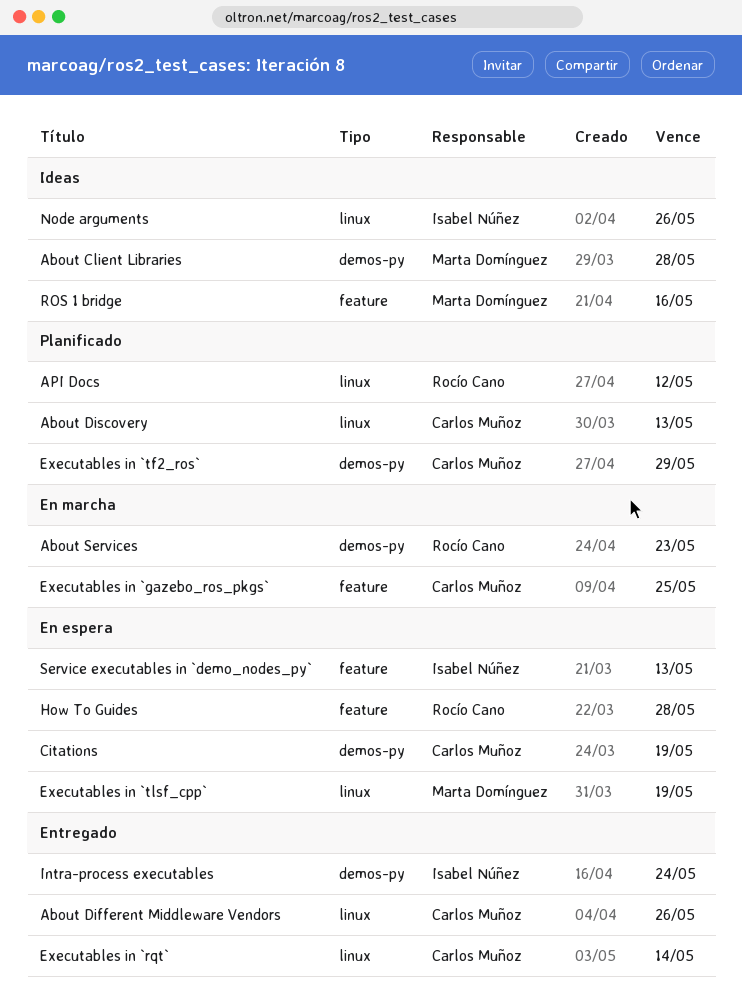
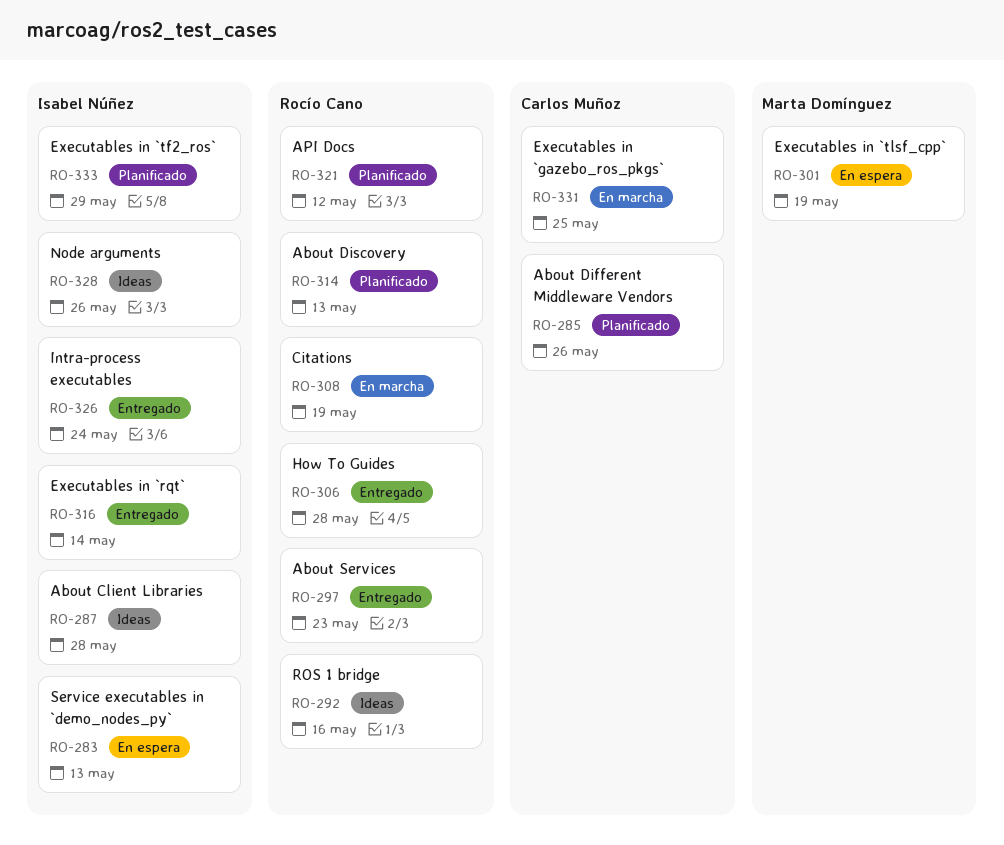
About Client Libraries, owner: Marta Domínguez -> Isabel Núñez
About Different Middleware Vendors, status: Entregado -> Planificado
About Discovery, owner: Carlos Muñoz -> Rocío Cano
About Services, status: En marcha -> Entregado
Citations, status: En espera -> En marcha
Citations, owner: Carlos Muñoz -> Rocío Cano
Executables in `rqt`, owner: Carlos Muñoz -> Isabel Núñez
Executables in `tf2_ros`, owner: Carlos Muñoz -> Isabel Núñez
How To Guides, status: En espera -> Entregado
ROS 1 bridge, owner: Marta Domínguez -> Rocío Cano

